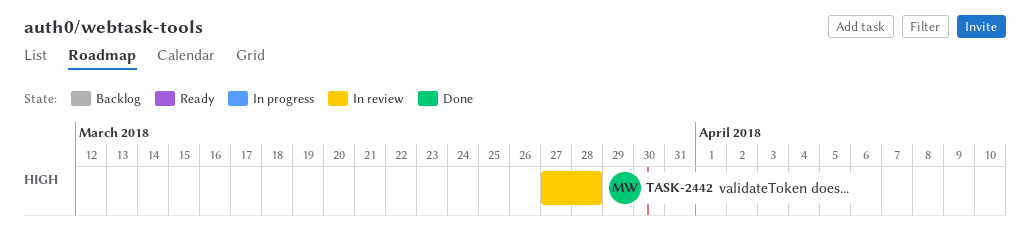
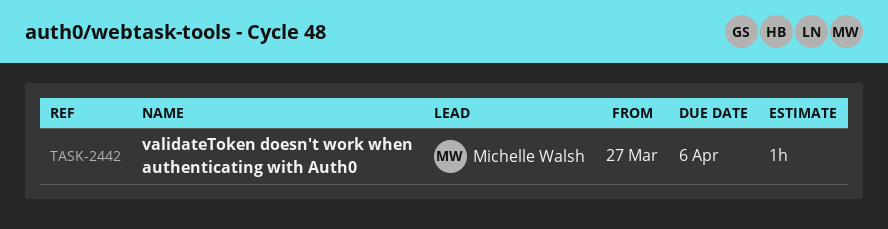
TASK-2442, due: Mar 28 -> Apr 6

